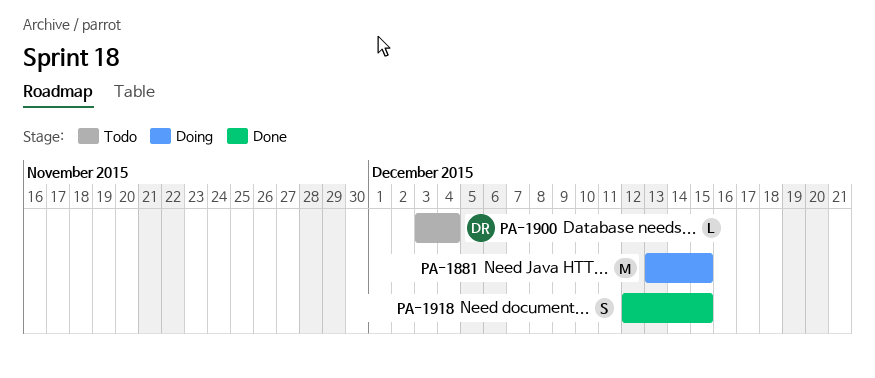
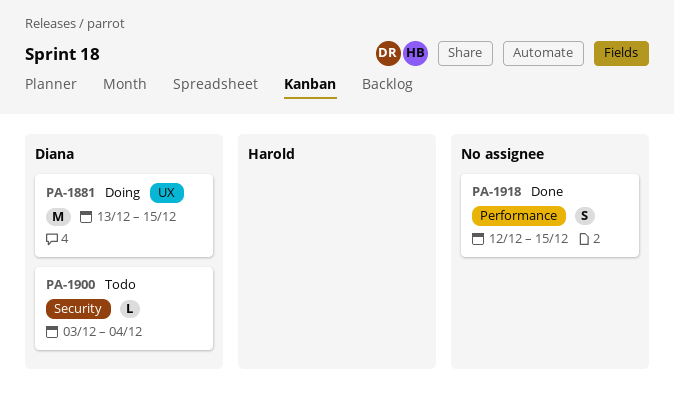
PA-1881, owner: none -> Diana

